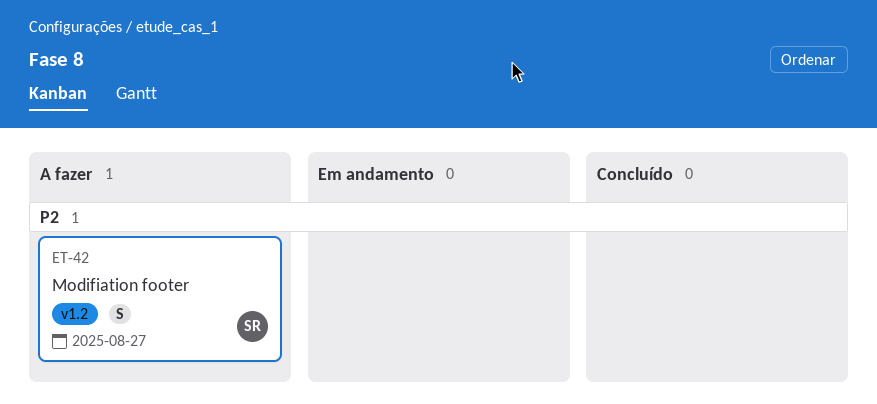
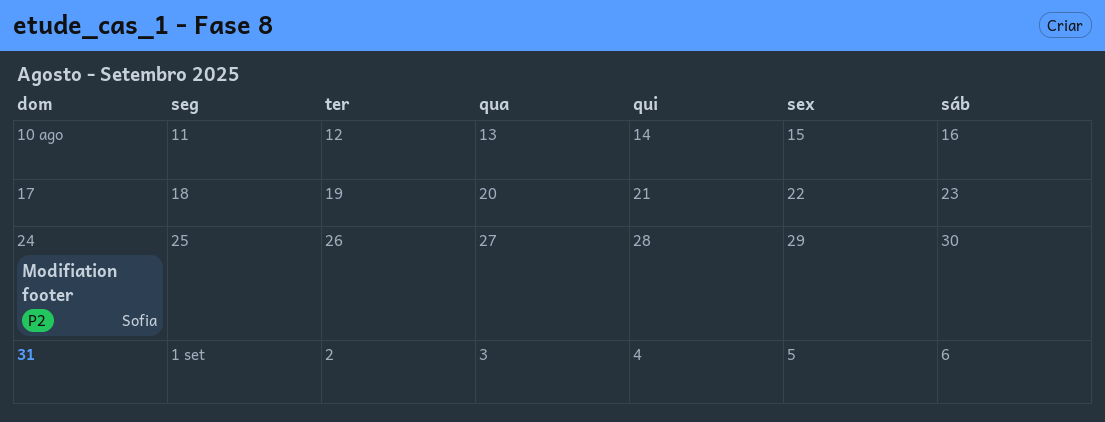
Modifiation footer, due: Aug 27 -> Aug 24

